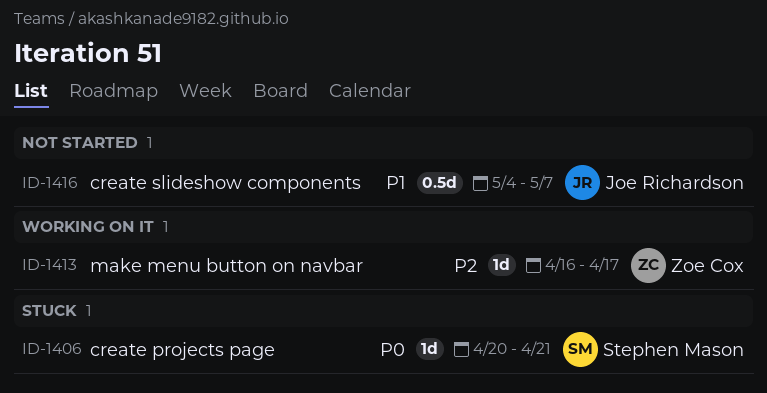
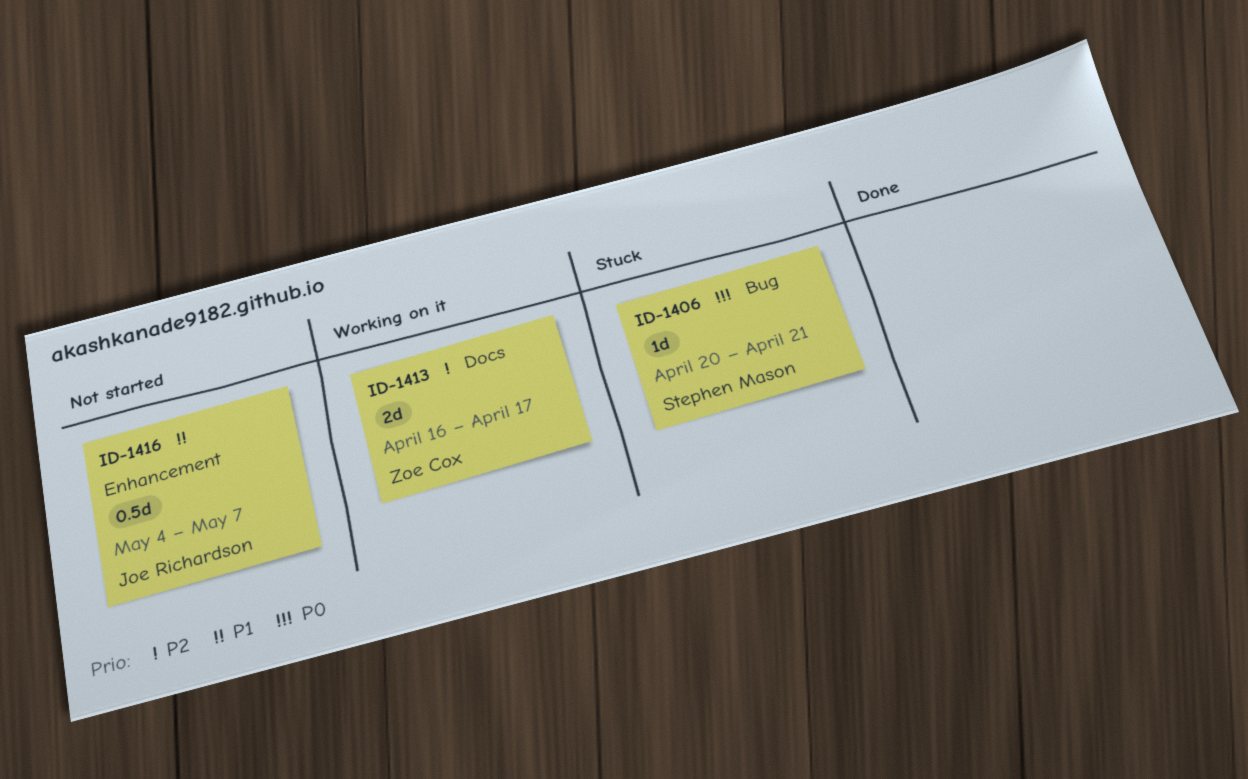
ID-1413, estimate: 1d -> 2d

